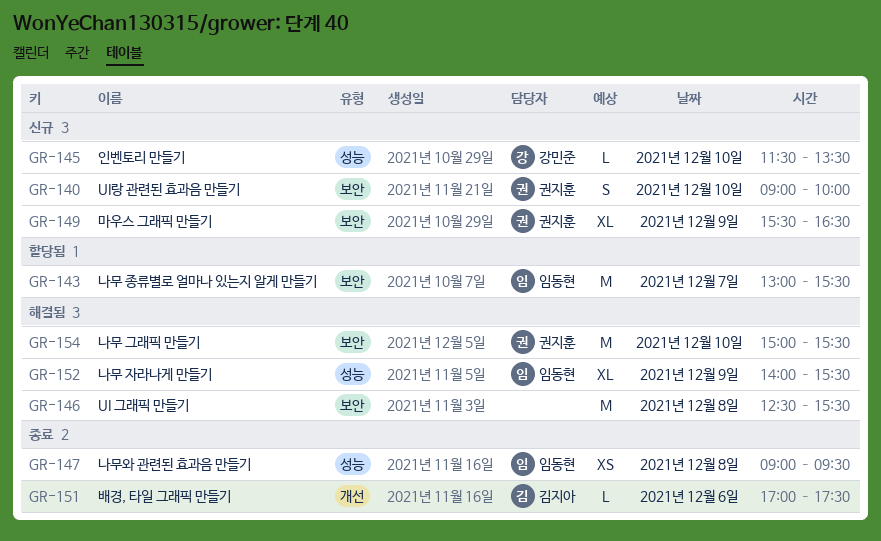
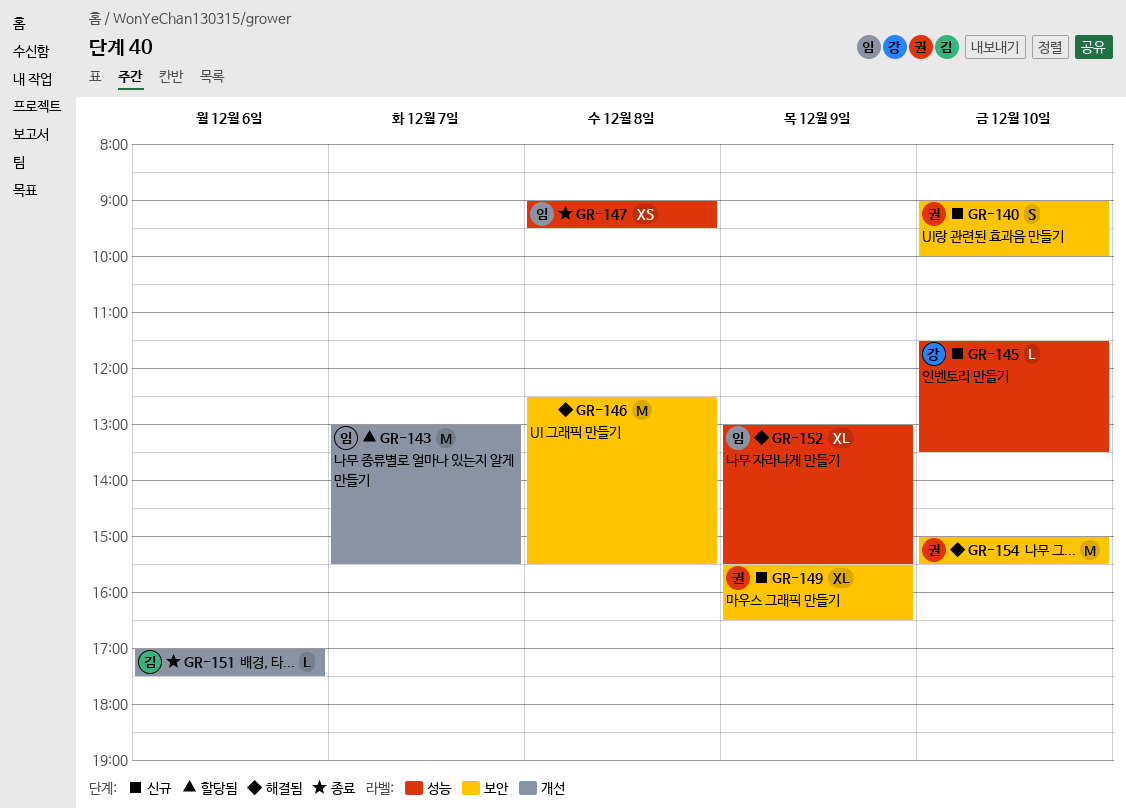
GR-143, label: 보안 -> 개선
GR-152, begins: 14:00 -> 13:00

